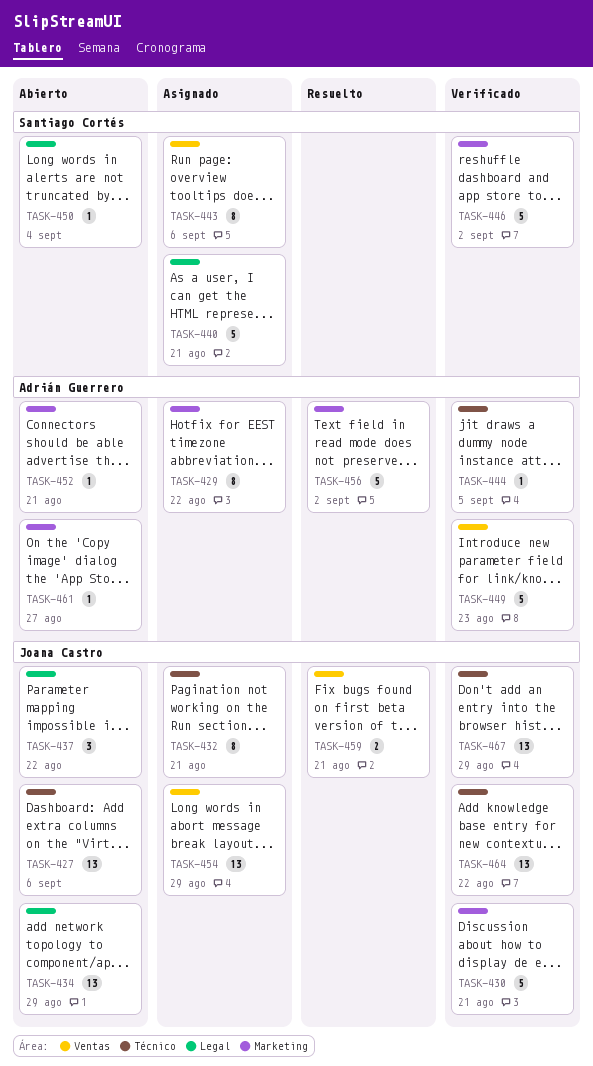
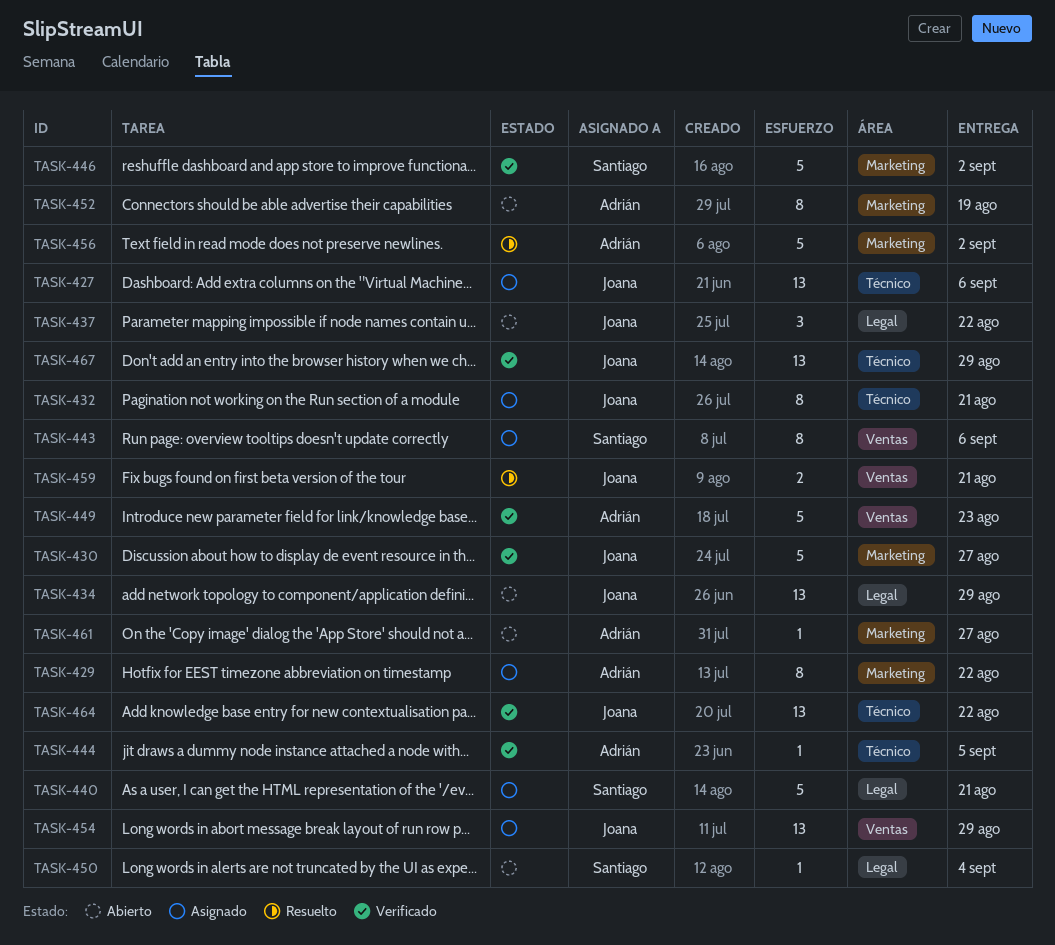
TASK-427, status: Abierto -> Asignado
TASK-430, due: Aug 21 -> Aug 27
TASK-452, estimate: 1 -> 8
TASK-452, due: Aug 21 -> Aug 19

